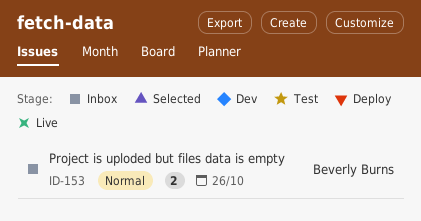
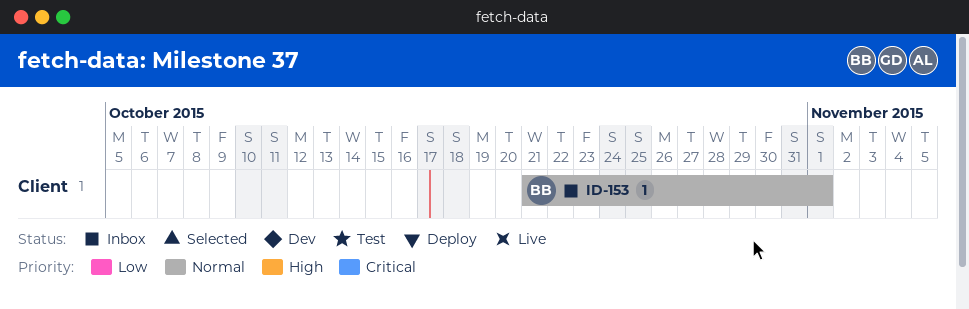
ID-153, estimate: 2 -> 1
ID-153, due: Oct 26 -> Nov 1

